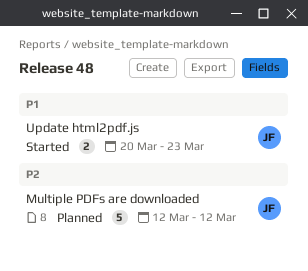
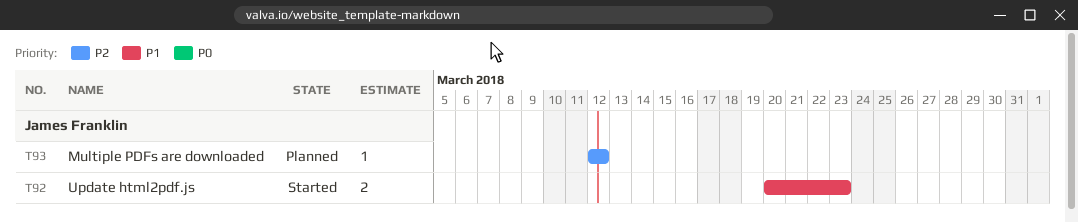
Multiple PDFs are downloaded, estimate: 5 -> 1

